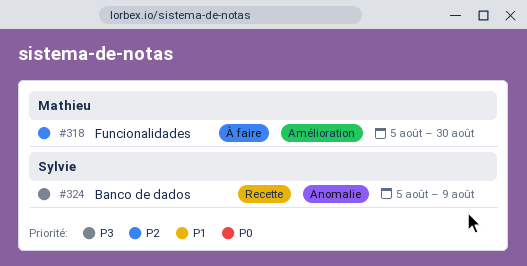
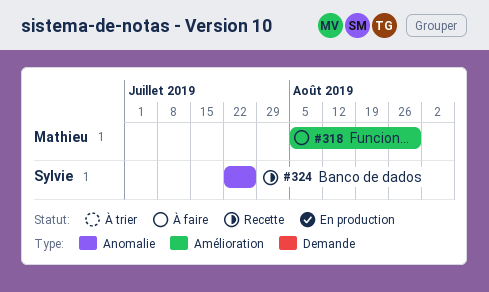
#324, start: Aug 5 -> Jul 22
#324, due: Aug 9 -> Jul 26

